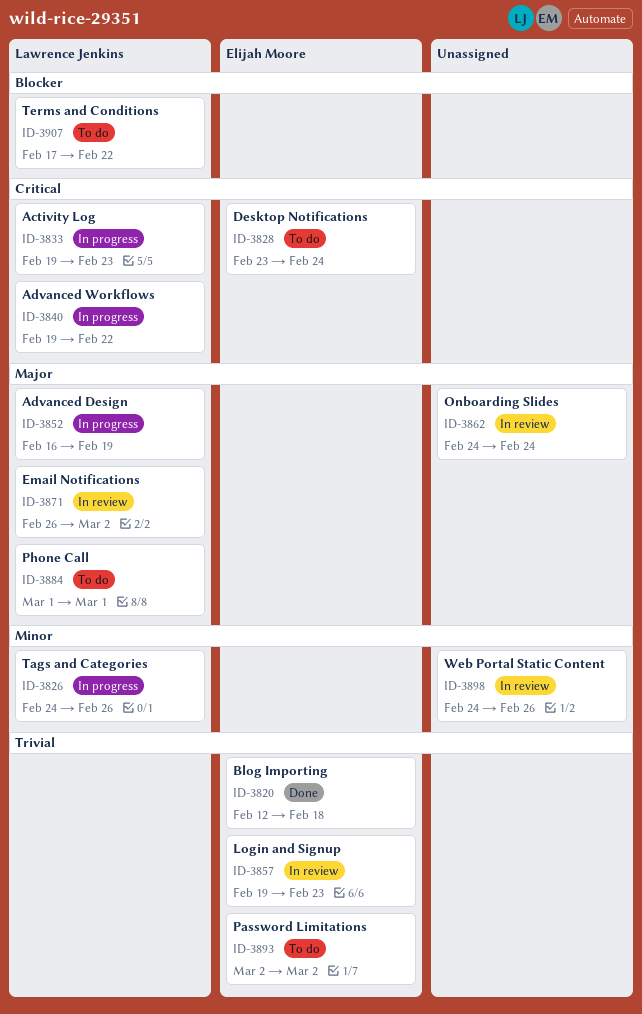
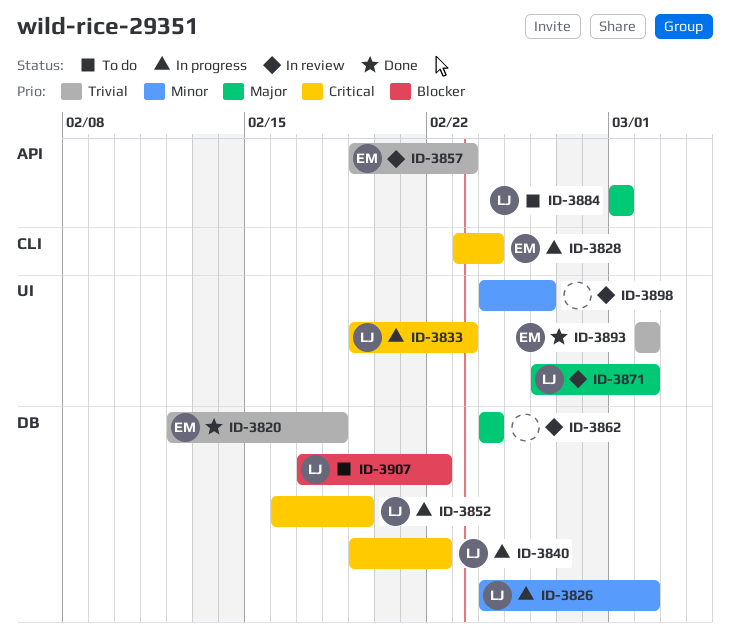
ID-3826, due: Feb 26 -> Mar 2
ID-3828, status: To do -> In progress
ID-3852, priority: Major -> Critical
ID-3893, status: To do -> Done

